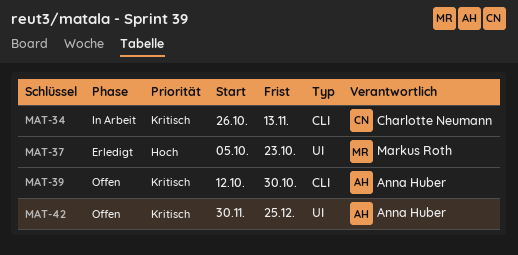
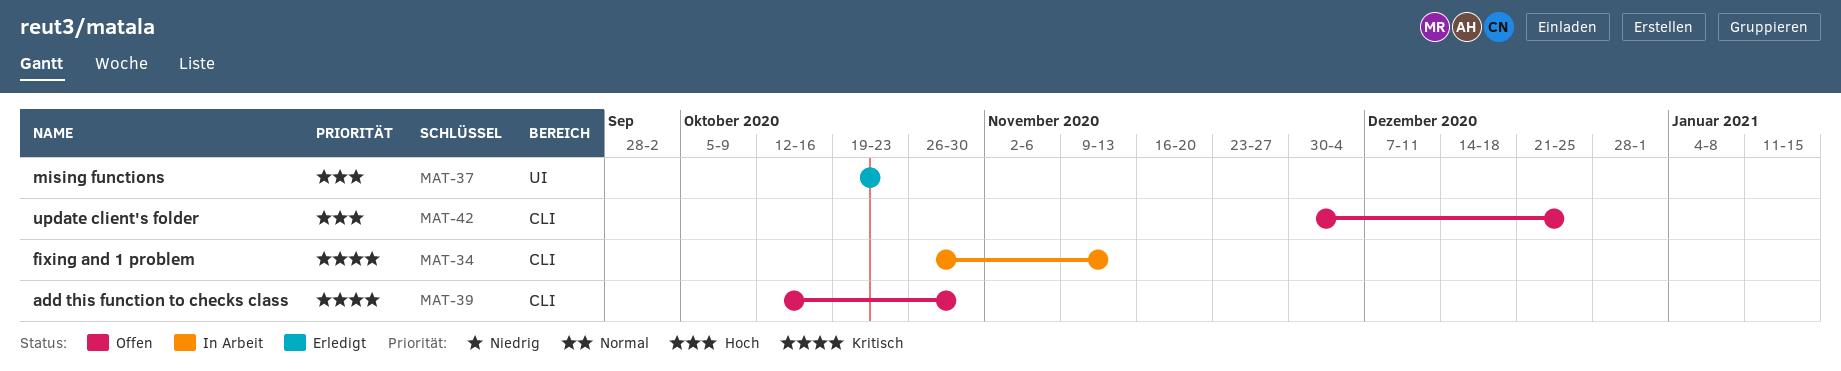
MAT-37, start: Oct 5 -> Oct 19
MAT-42, priority: Kritisch -> Hoch
MAT-42, label: UI -> CLI

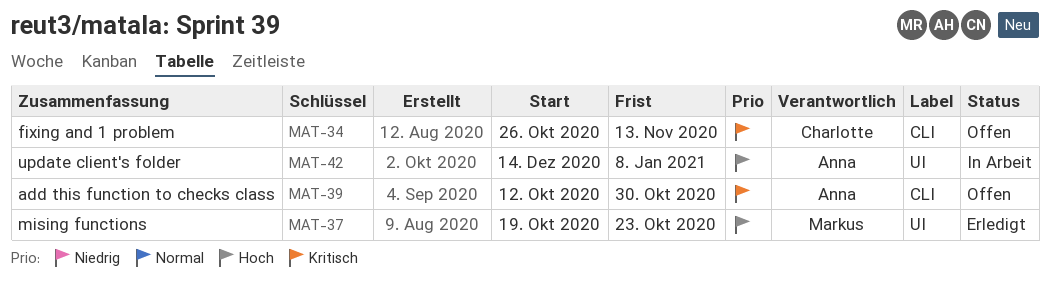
MAT-34, status: In Arbeit -> Offen
MAT-42, status: Offen -> In Arbeit
MAT-42, label: CLI -> UI
MAT-42, start: Nov 30 -> Dec 14
MAT-42, due: Dec 25 -> Jan 8

